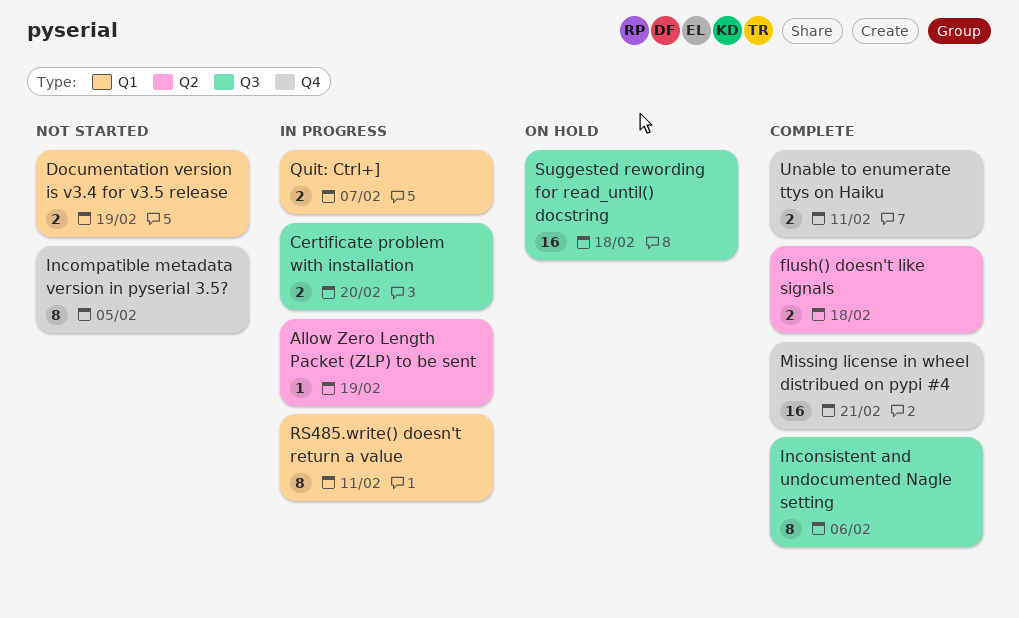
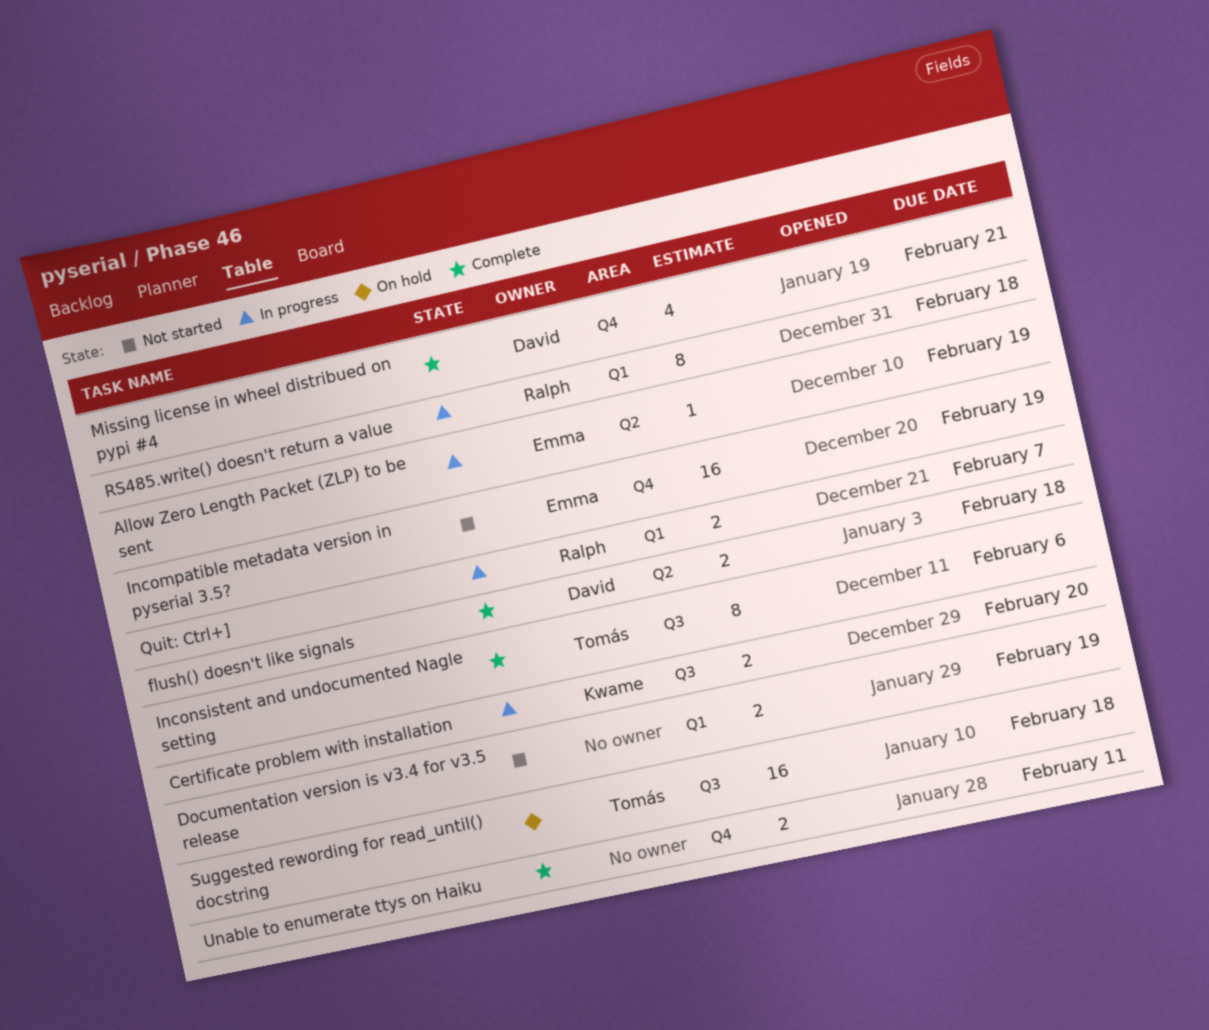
Incompatible metadata version in pyserial 3.5?, estimate: 8 -> 16
Incompatible metadata version in pyserial 3.5?, due: Feb 5 -> Feb 19
Missing license in wheel distribued on pypi #4, estimate: 16 -> 4
RS485.write() doesn't return a value, due: Feb 11 -> Feb 18

